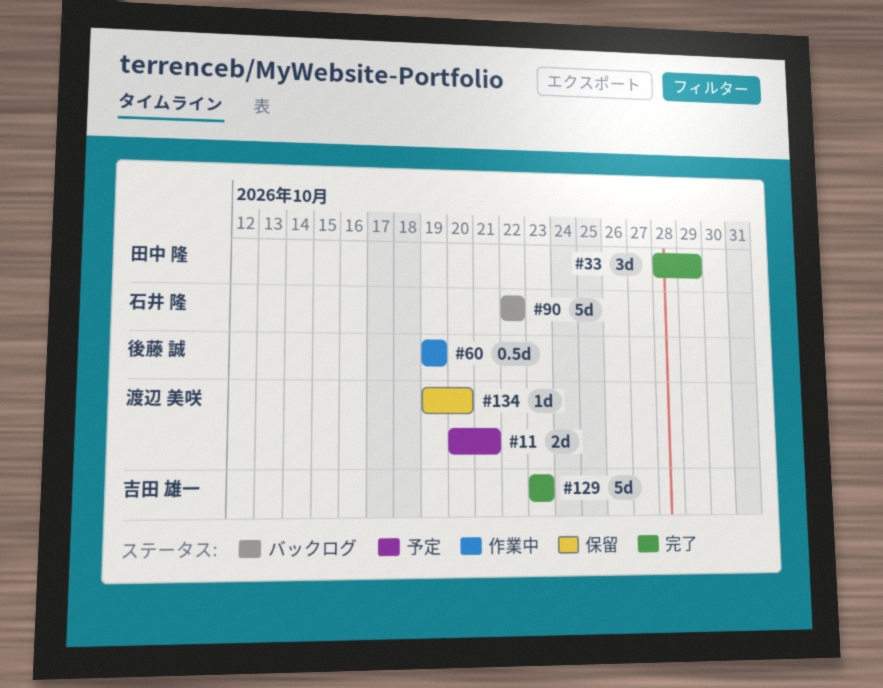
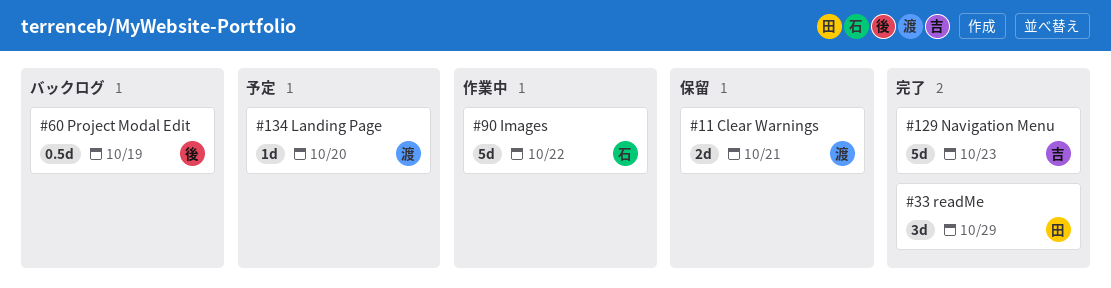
#11, status: 予定 -> 保留
#60, status: 作業中 -> バックログ
#90, status: バックログ -> 作業中
#134, status: 保留 -> 予定

